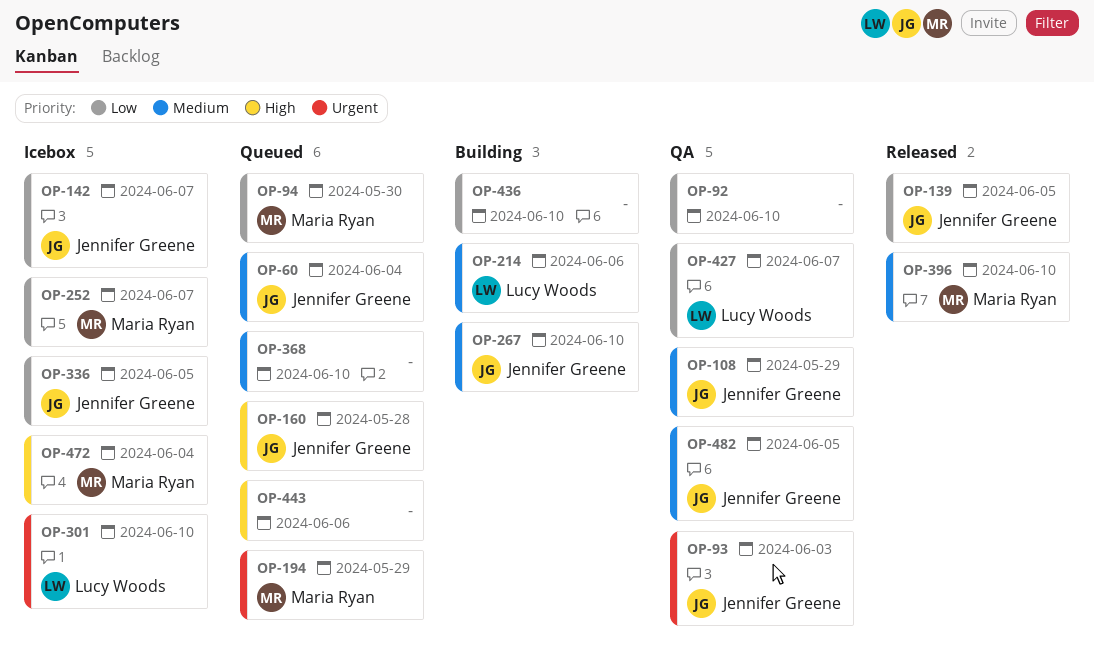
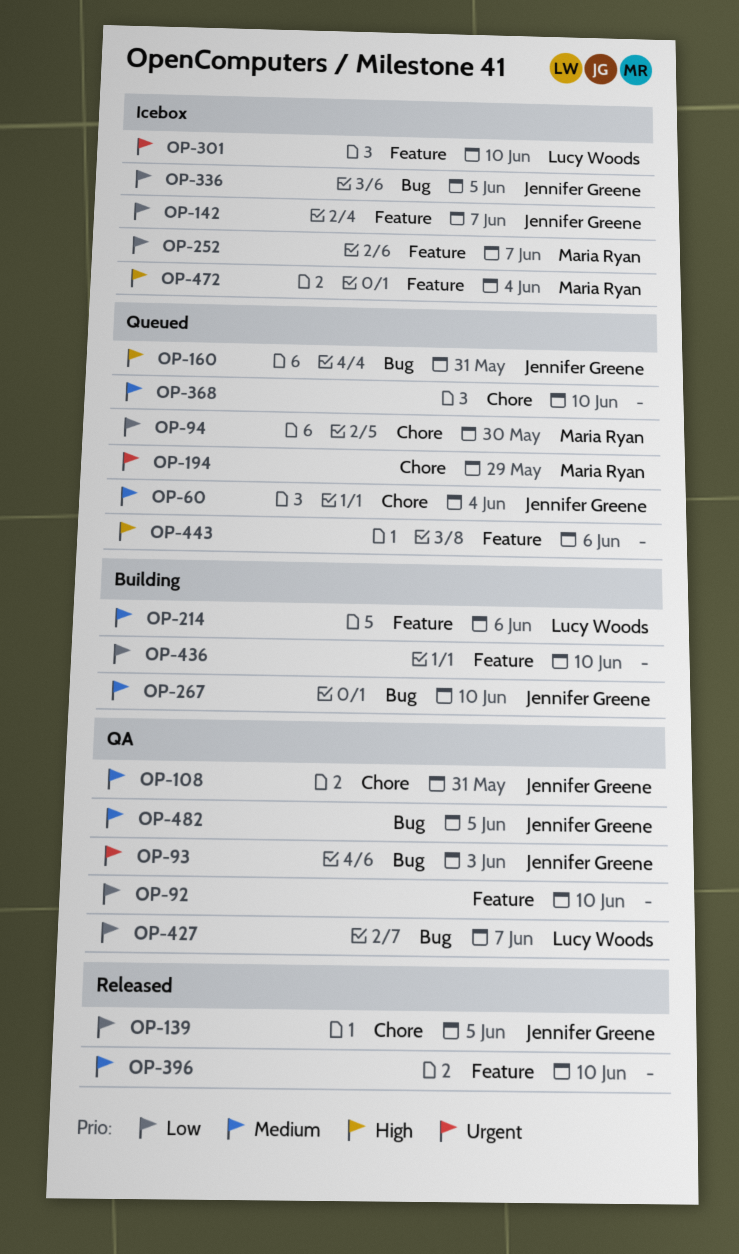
OP-108, due: May 29 -> May 31
OP-160, due: May 28 -> May 31
OP-396, owner: Maria Ryan -> none

